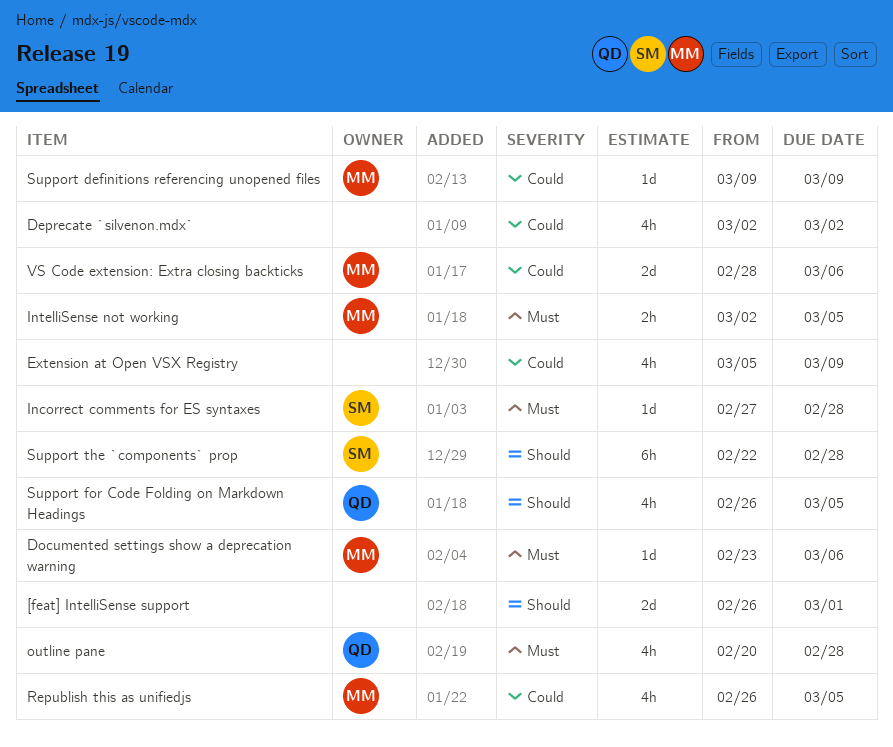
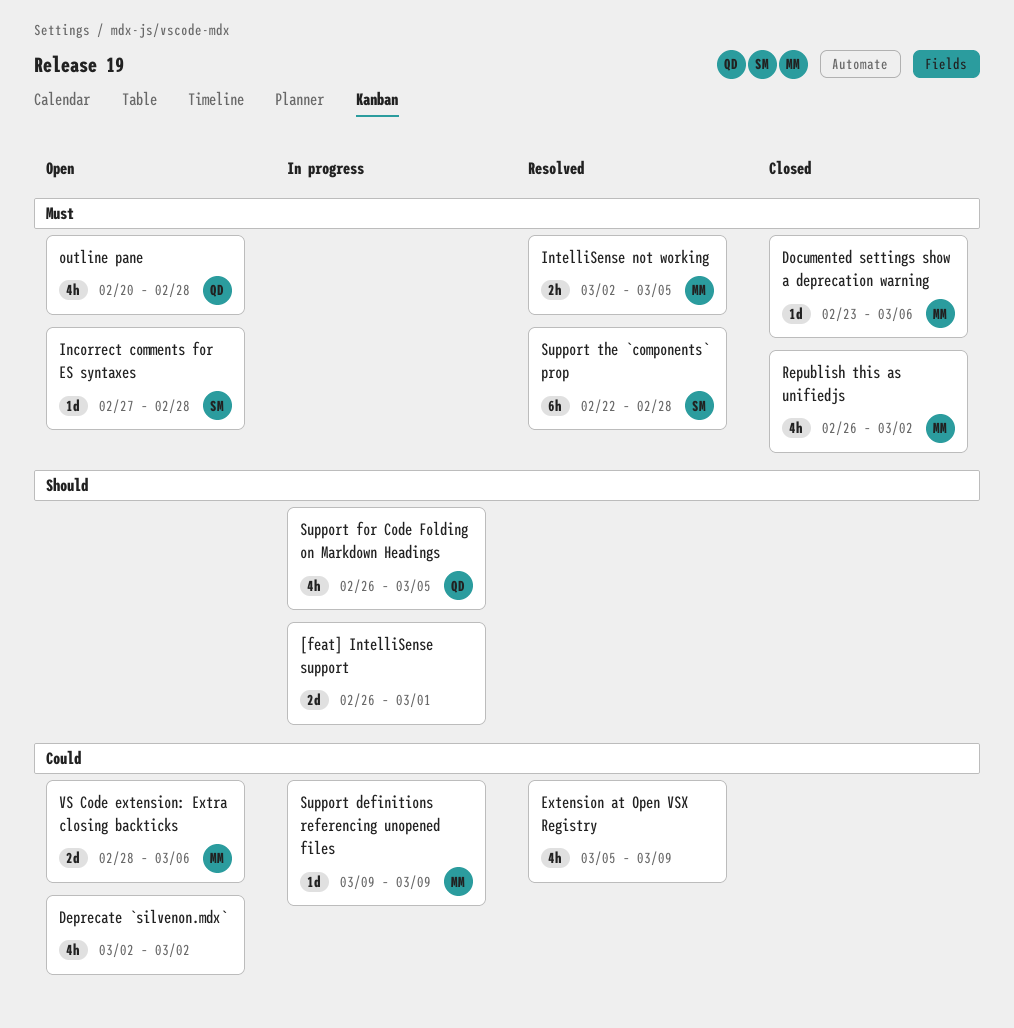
Republish this as unifiedjs, priority: Could -> Must
Republish this as unifiedjs, due: Mar 5 -> Mar 2
Support the `components` prop, priority: Should -> Must

